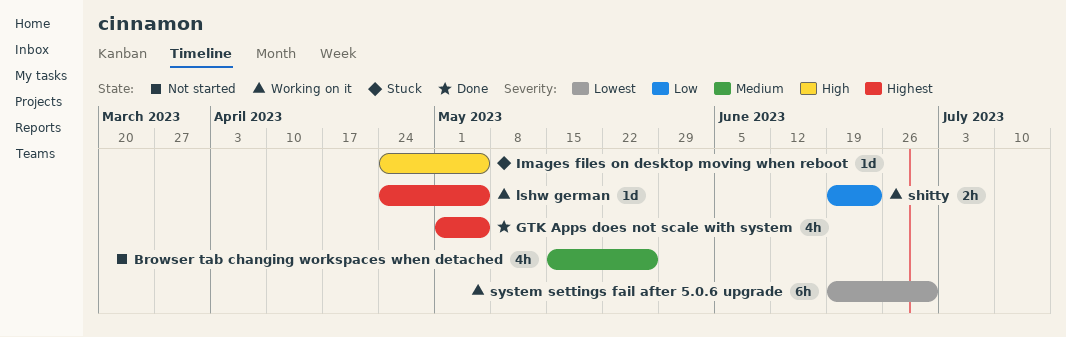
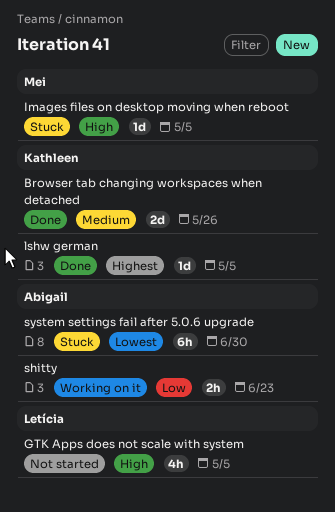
Browser tab changing workspaces when detached, status: Not started -> Done
Browser tab changing workspaces when detached, estimate: 4h -> 2d
GTK Apps does not scale with system, status: Done -> Not started
GTK Apps does not scale with system, priority: Highest -> High
lshw german, status: Working on it -> Done
system settings fail after 5.0.6 upgrade, status: Working on it -> Stuck

